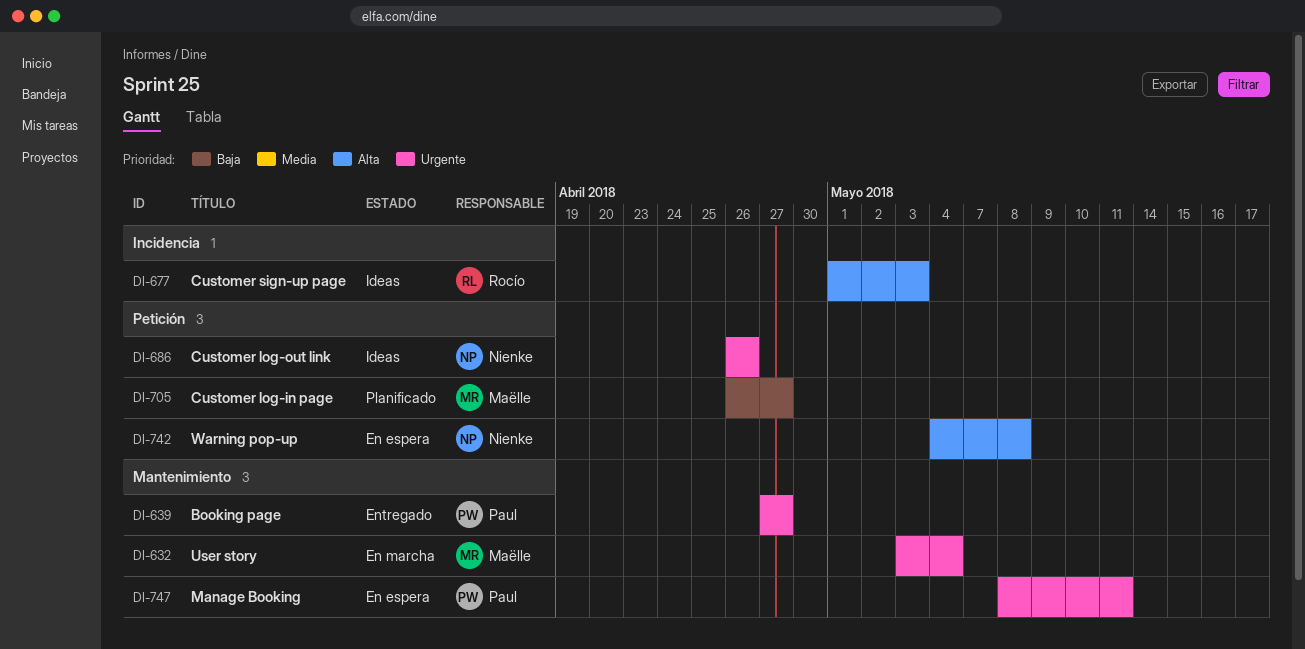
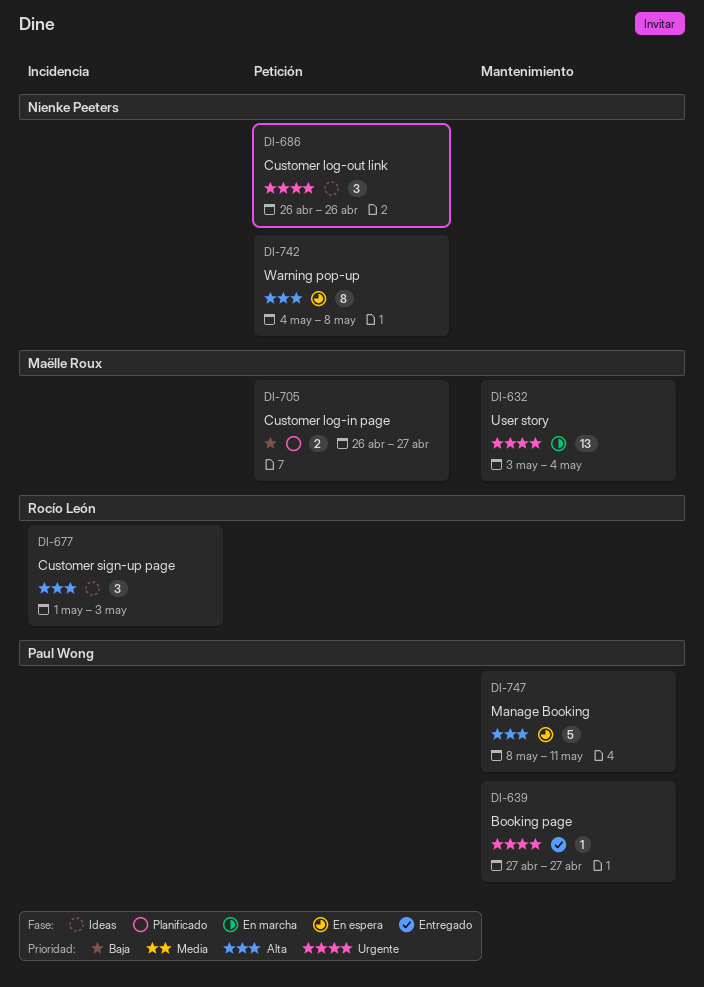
DI-747, priority: Urgente -> Alta

